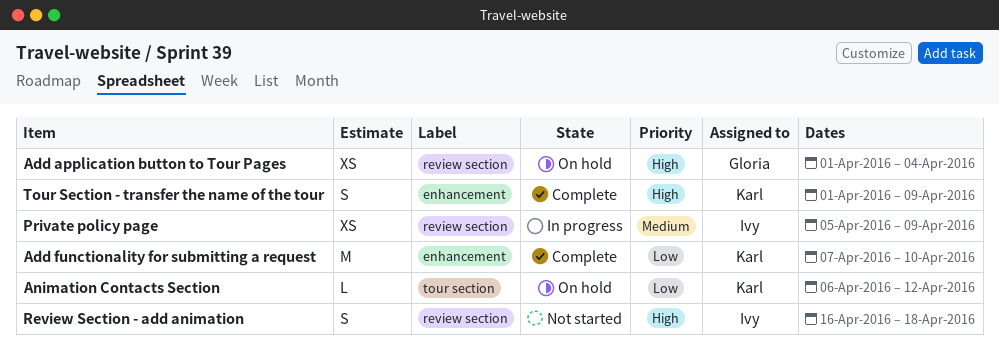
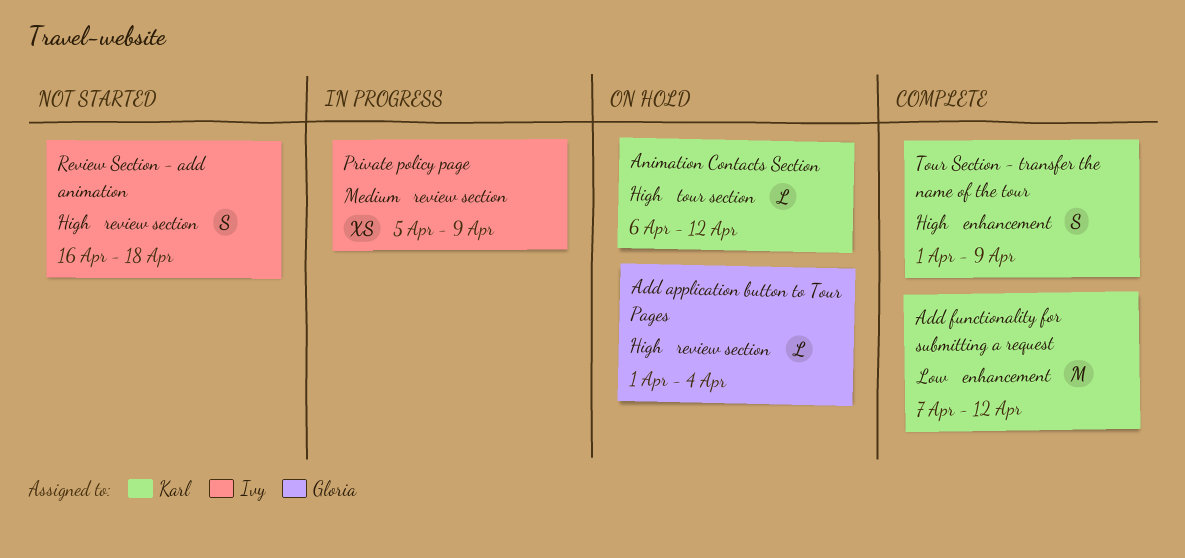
Add application button to Tour Pages, estimate: XS -> L
Add functionality for submitting a request, due: Apr 10 -> Apr 12
Animation Contacts Section, priority: Low -> High

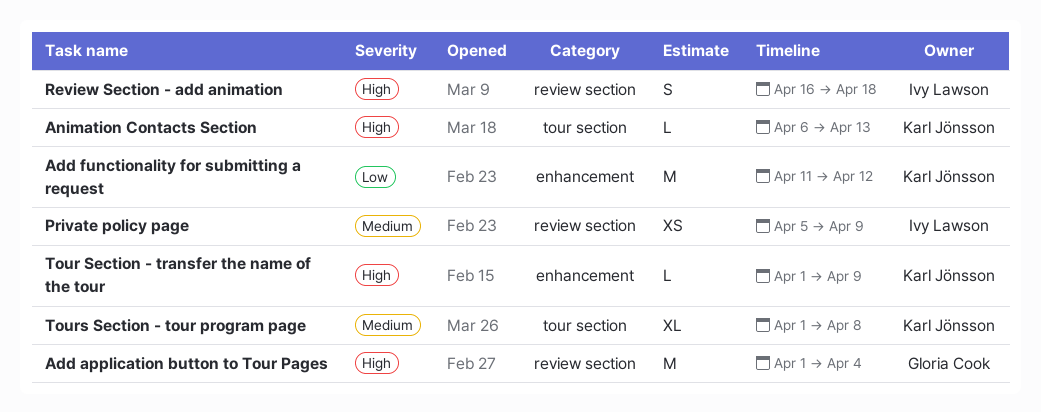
Add application button to Tour Pages, estimate: L -> M
Add functionality for submitting a request, start: Apr 7 -> Apr 11
Animation Contacts Section, due: Apr 12 -> Apr 13
Tour Section - transfer the name of the tour, estimate: S -> L
Tours Section - tour program page: none -> present

